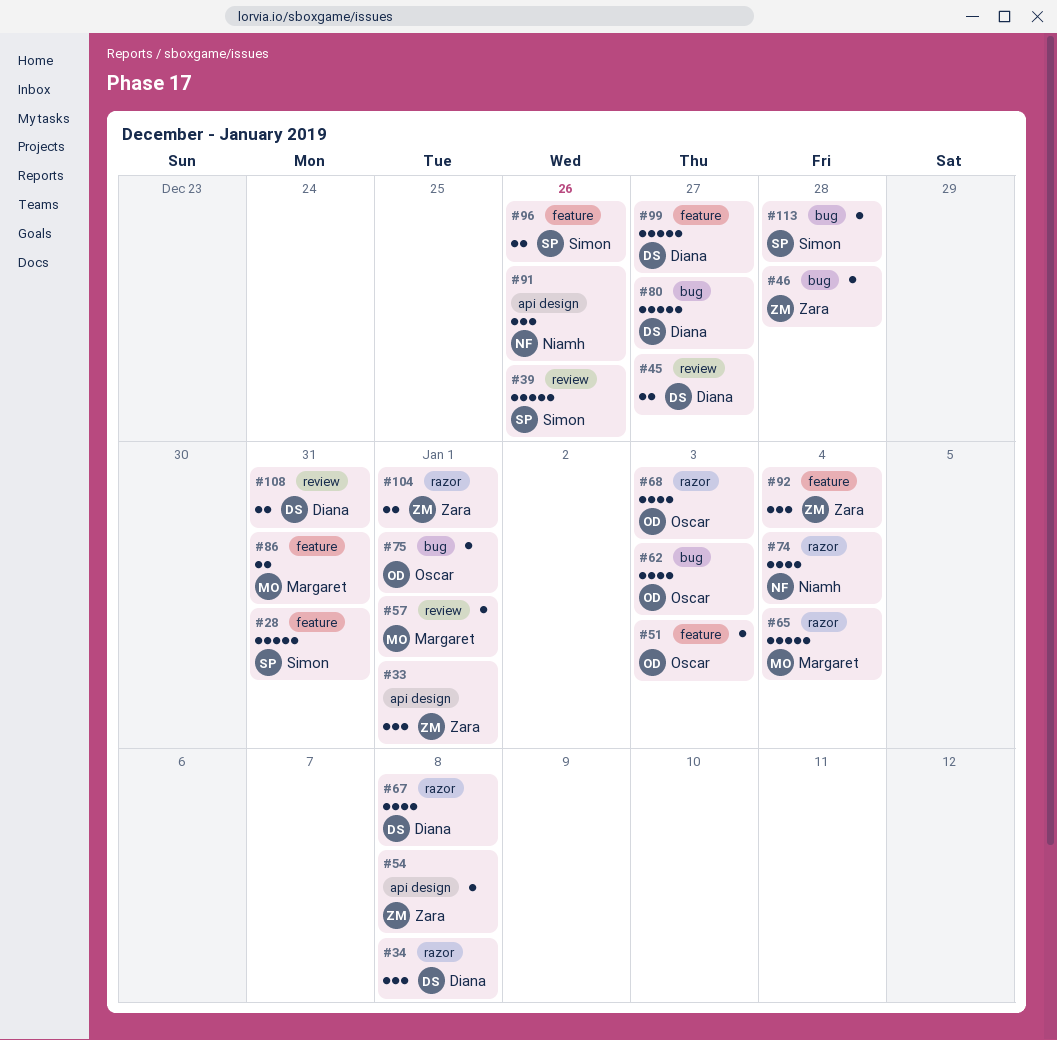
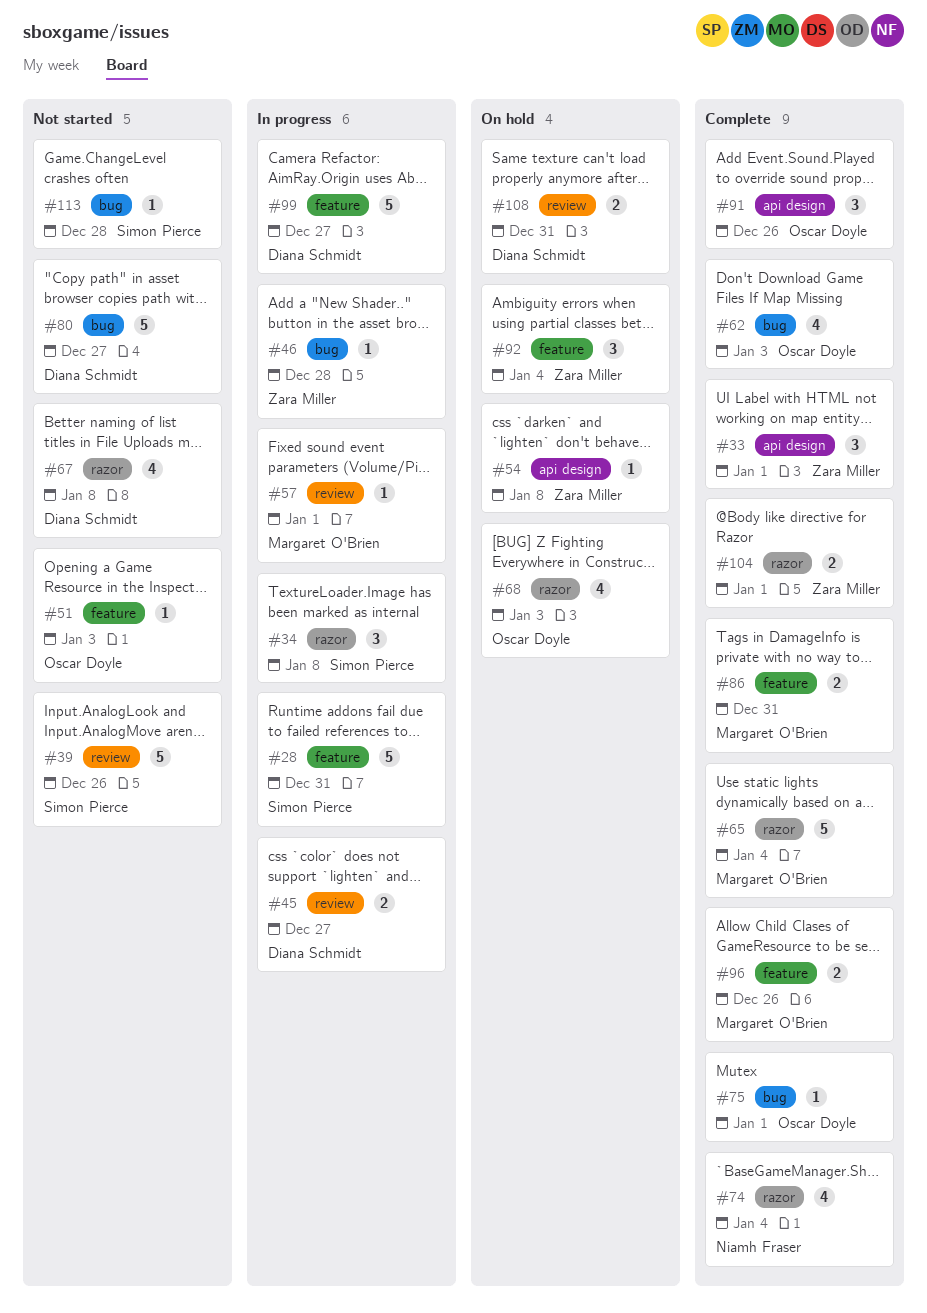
#34, owner: Diana Schmidt -> Simon Pierce
#91, owner: Niamh Fraser -> Oscar Doyle
#96, owner: Simon Pierce -> Margaret O'Brien

